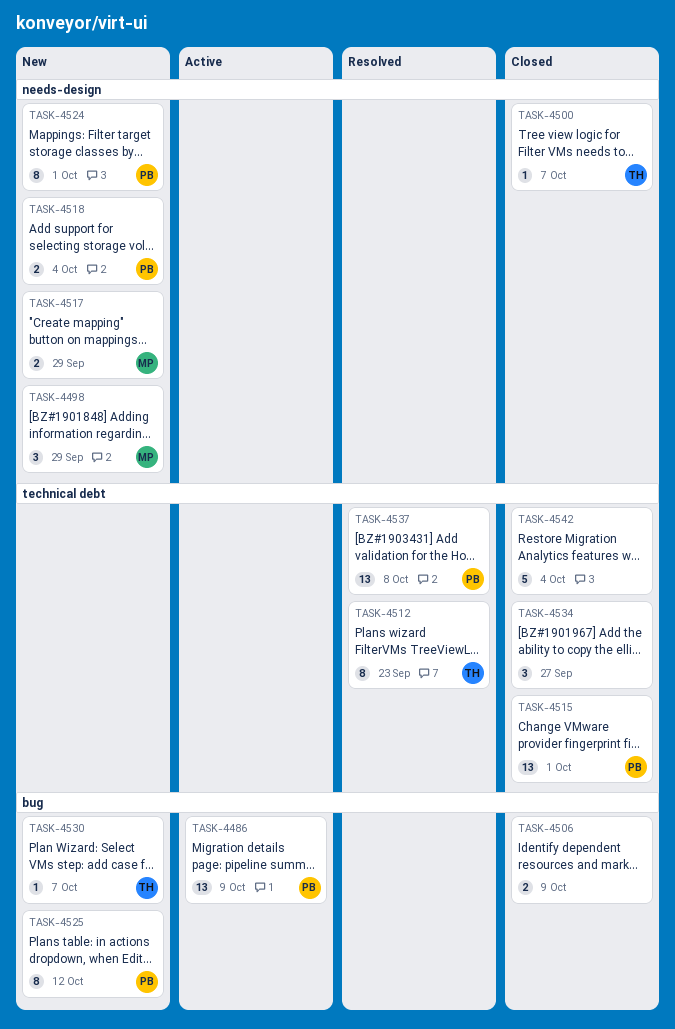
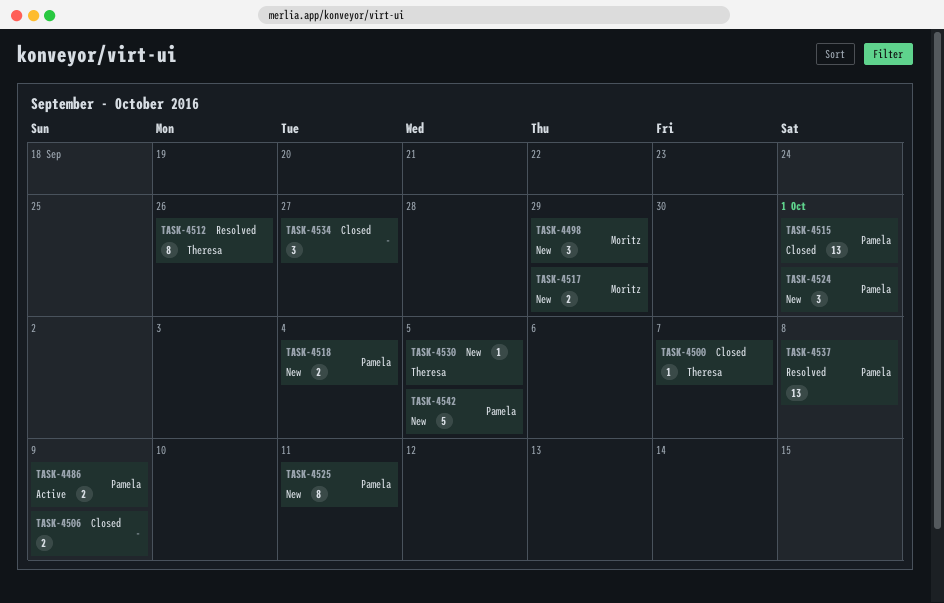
TASK-4486, estimate: 13 -> 2
TASK-4512, due: Sep 23 -> Sep 26
TASK-4524, estimate: 8 -> 3
TASK-4525, due: Oct 12 -> Oct 11
TASK-4530, due: Oct 7 -> Oct 5
TASK-4542, status: Closed -> New
TASK-4542, owner: none -> Pamela
TASK-4542, due: Oct 4 -> Oct 5

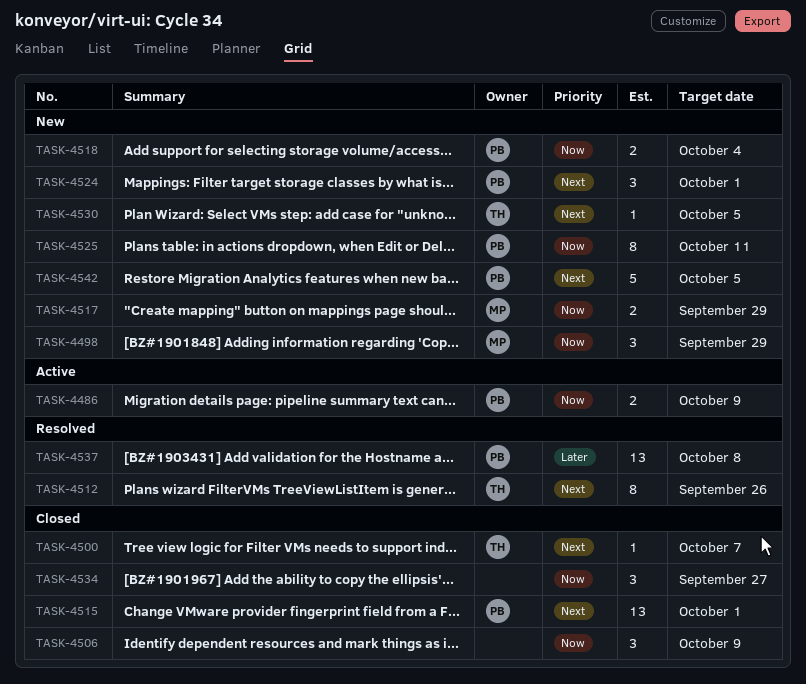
TASK-4506, estimate: 2 -> 3

